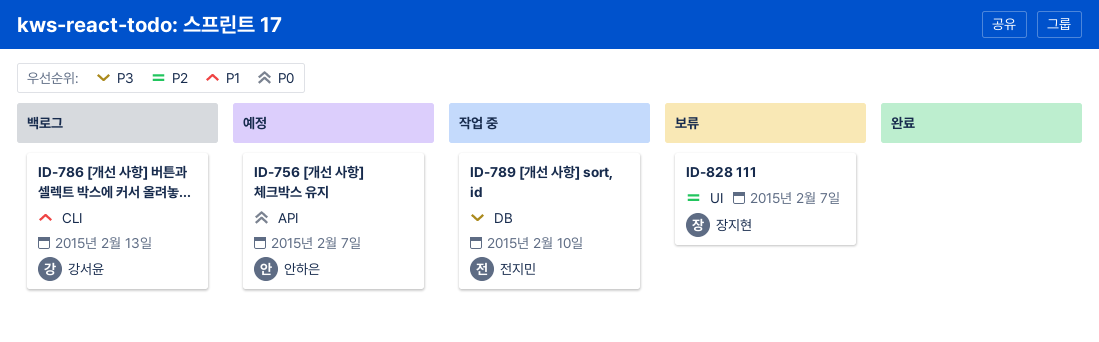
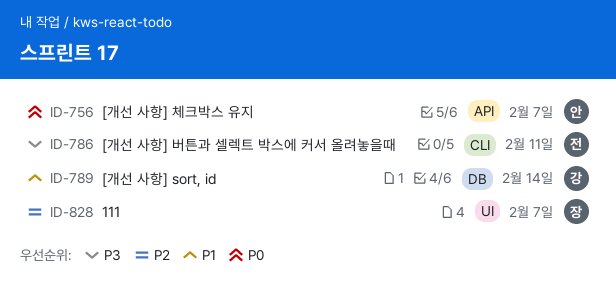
ID-786, owner: 강서윤 -> 전지민
ID-786, priority: P1 -> P3
ID-786, due: Feb 13 -> Feb 11
ID-789, owner: 전지민 -> 강서윤
ID-789, priority: P3 -> P1
ID-789, due: Feb 10 -> Feb 14

